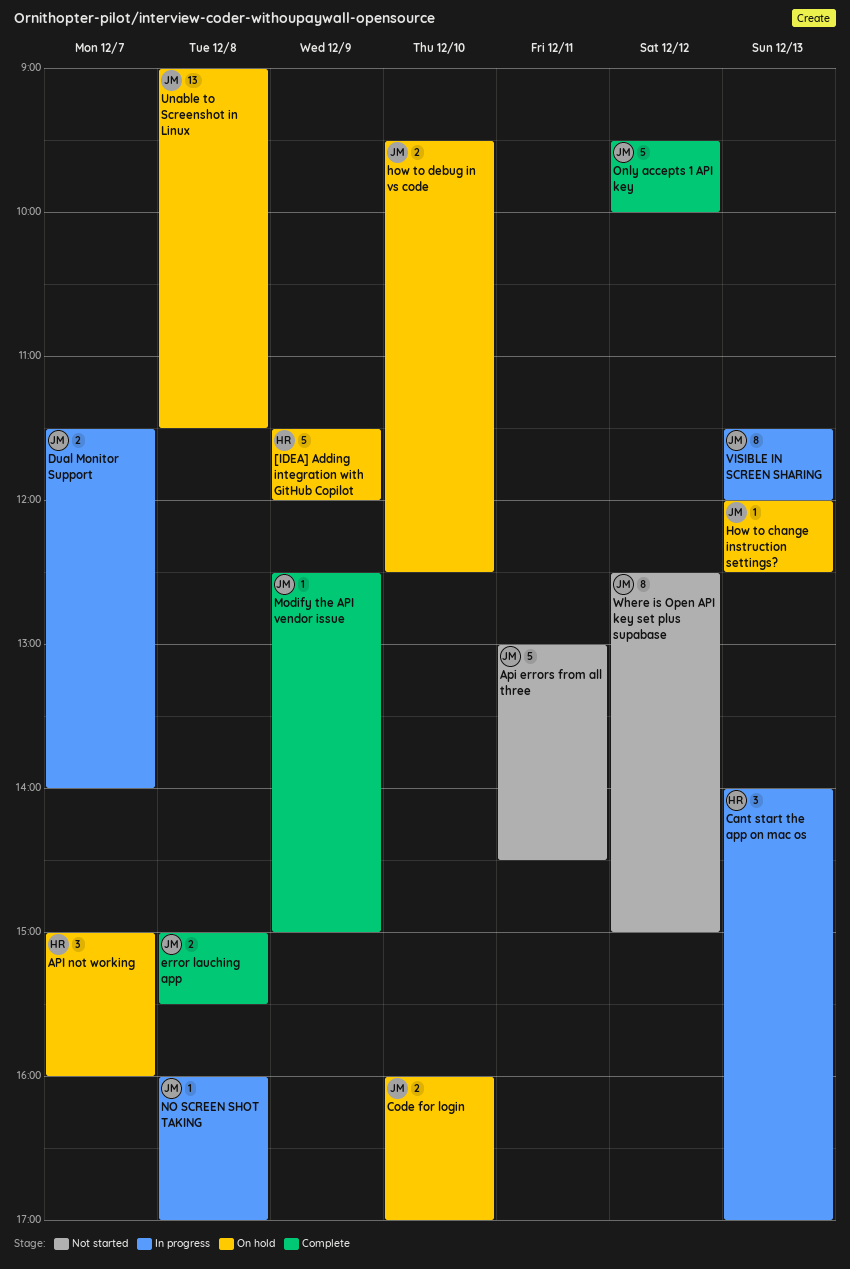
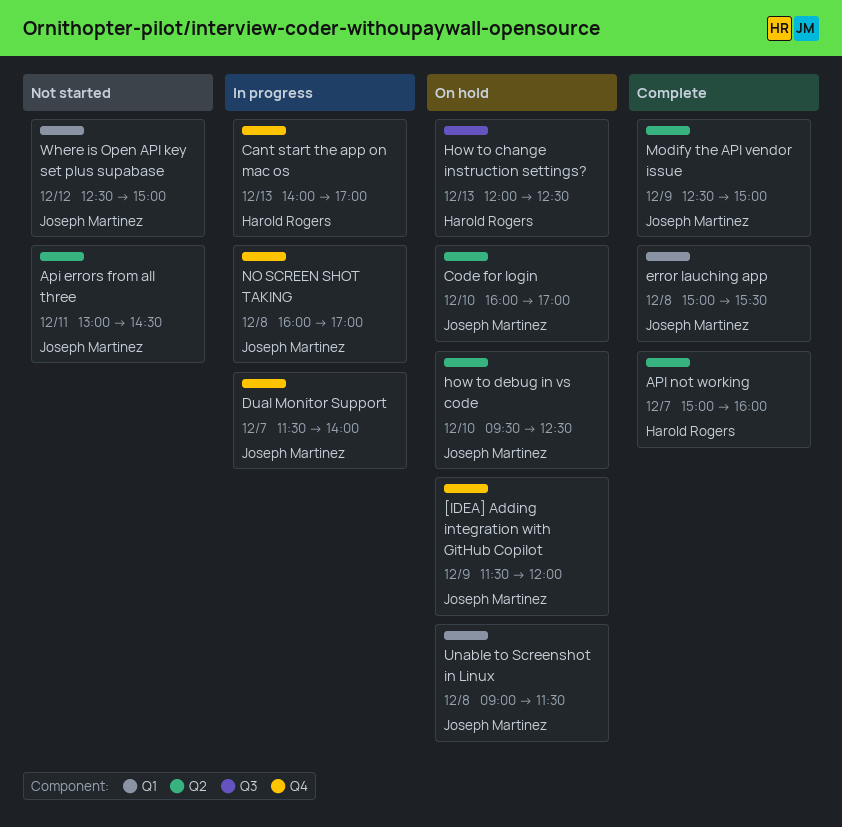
[IDEA] Adding integration with GitHub Copilot, owner: Harold Rogers -> Joseph Martinez
API not working, status: On hold -> Complete
How to change instruction settings?, owner: Joseph Martinez -> Harold Rogers
Only accepts 1 API key: present -> none
VISIBLE IN SCREEN SHARING: present -> none

